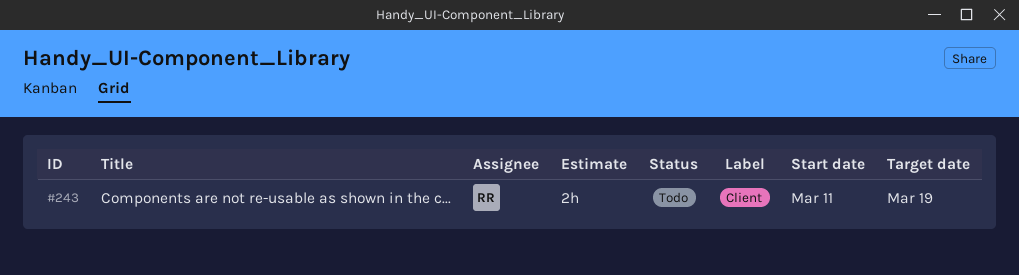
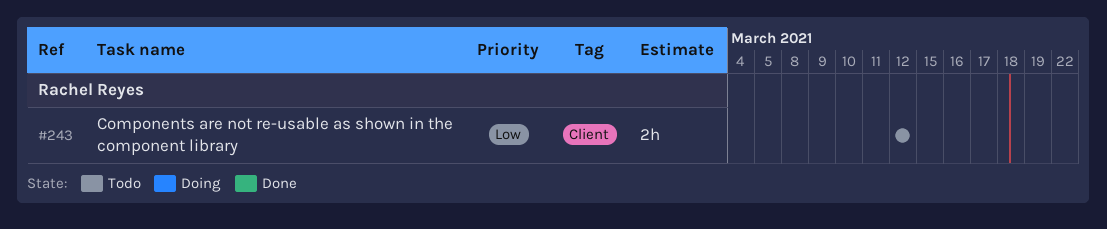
#243, start: Mar 11 -> Mar 12
#243, due: Mar 19 -> Mar 12

